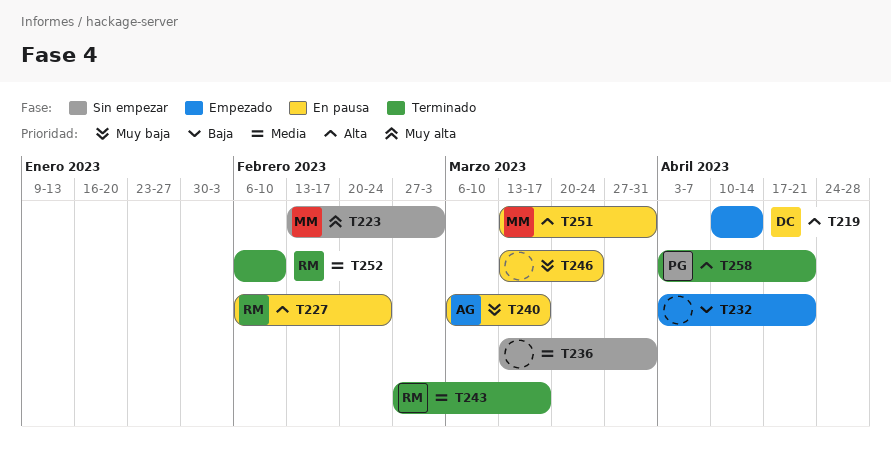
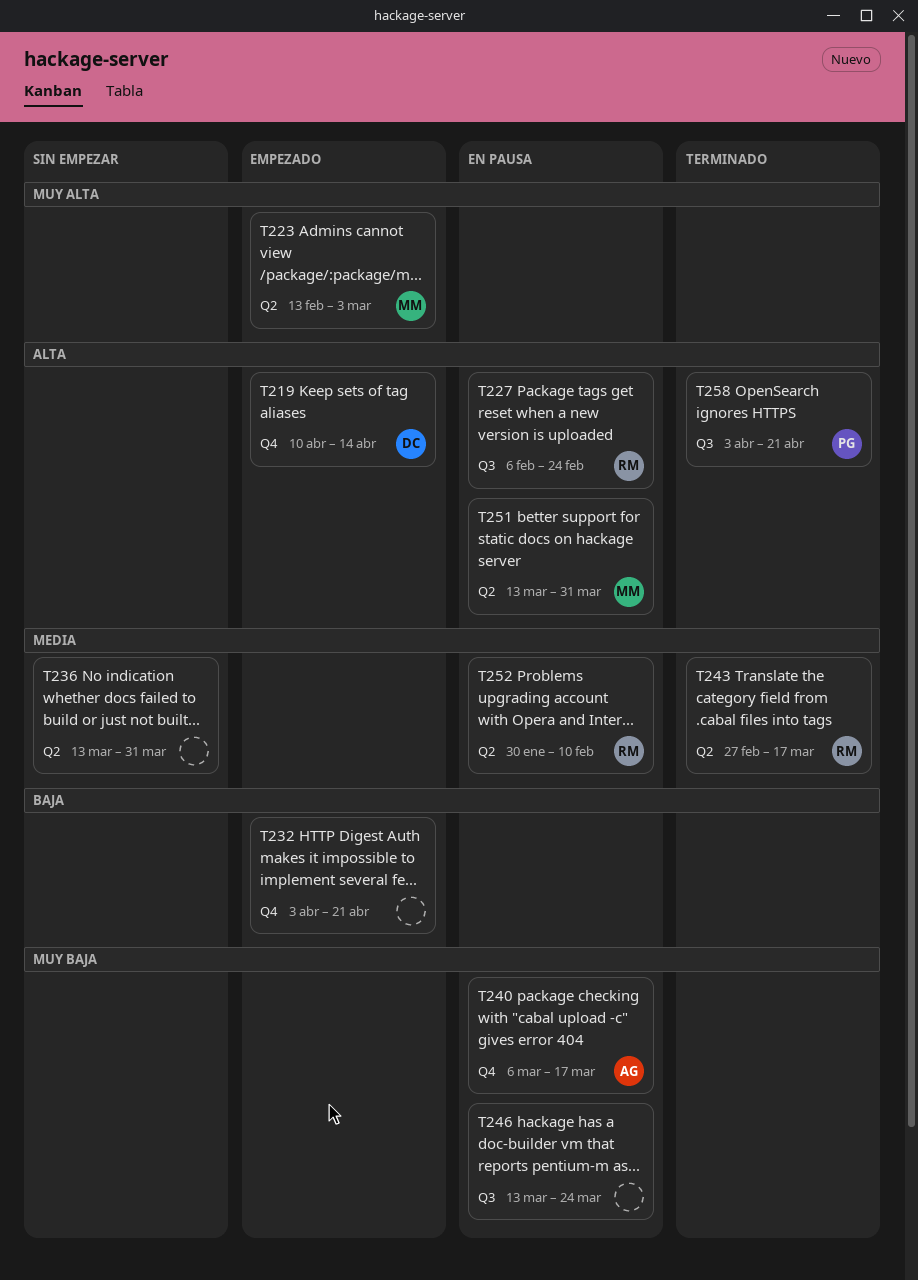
T223, status: Sin empezar -> Empezado
T252, status: Terminado -> En pausa
T252, start: Feb 6 -> Jan 30

